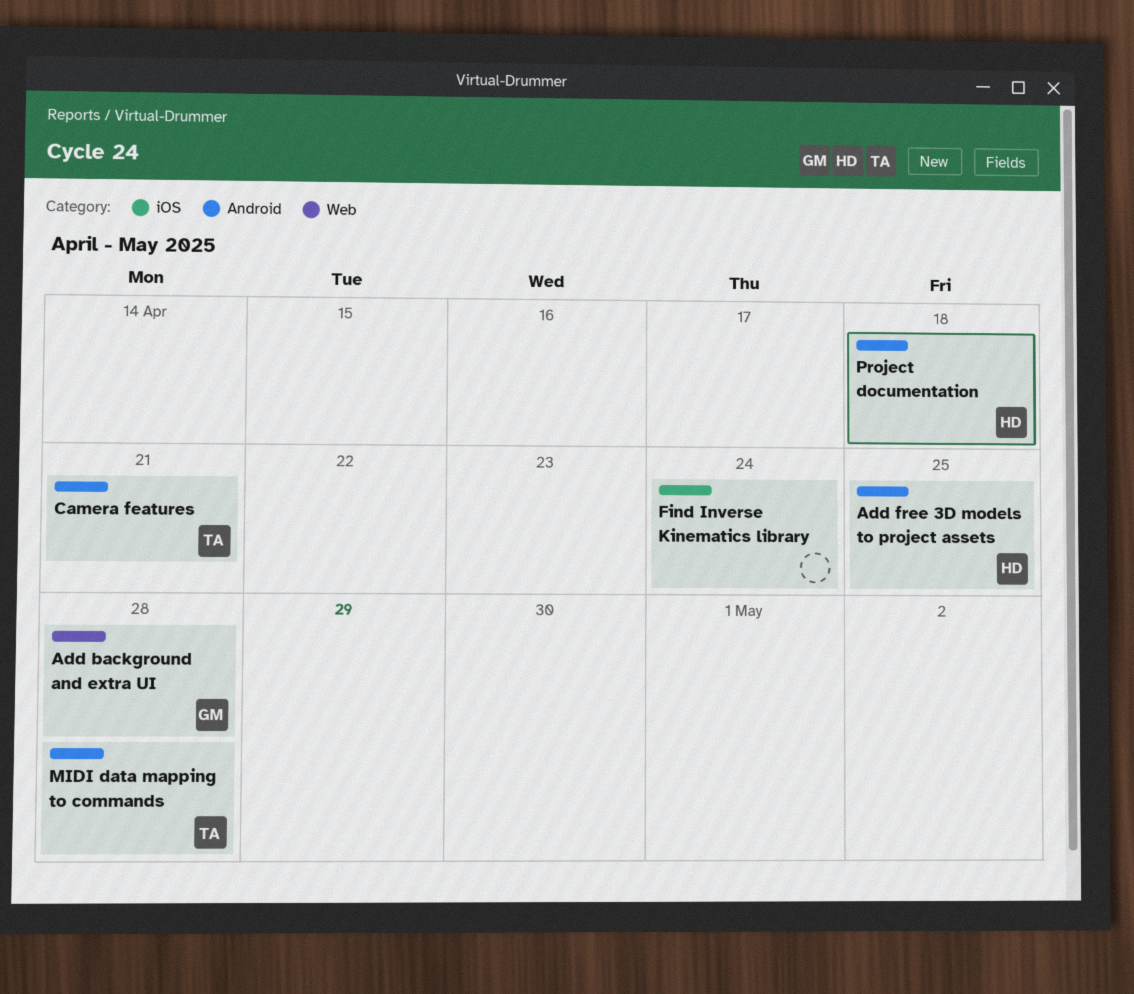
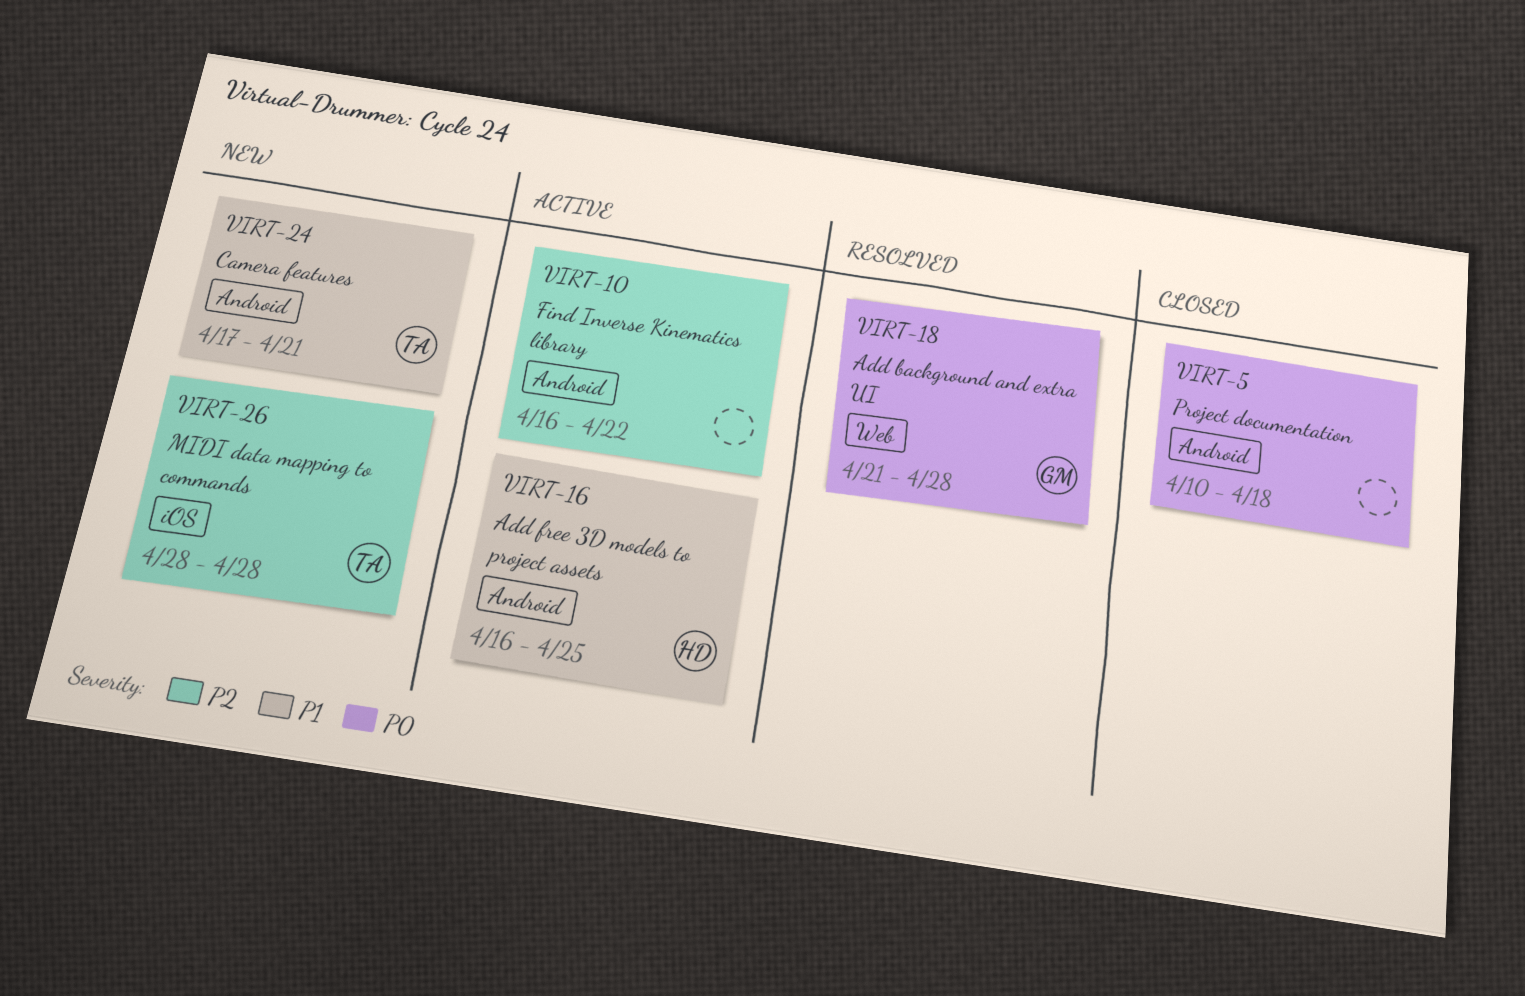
Find Inverse Kinematics library, label: iOS -> Android
Find Inverse Kinematics library, due: Apr 24 -> Apr 22
MIDI data mapping to commands, label: Android -> iOS
Project documentation, owner: HD -> none

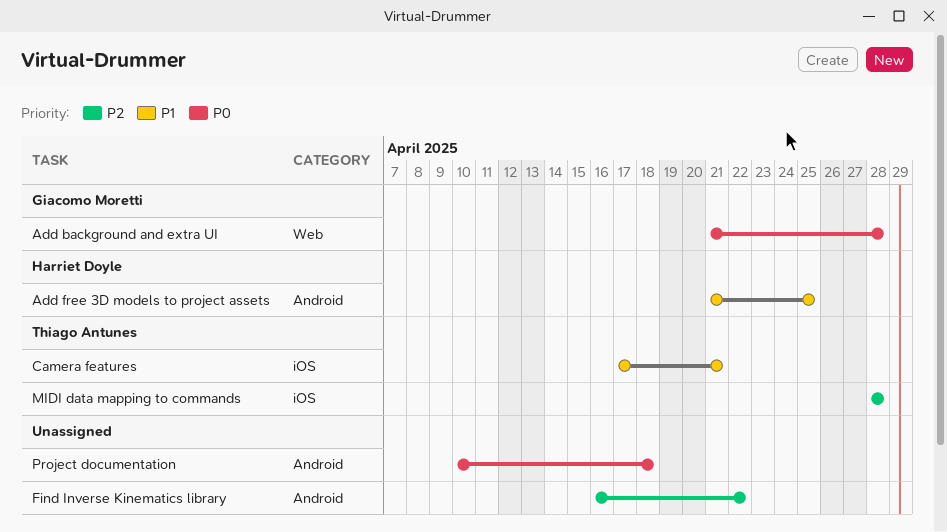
Add free 3D models to project assets, start: Apr 16 -> Apr 21
Camera features, label: Android -> iOS

